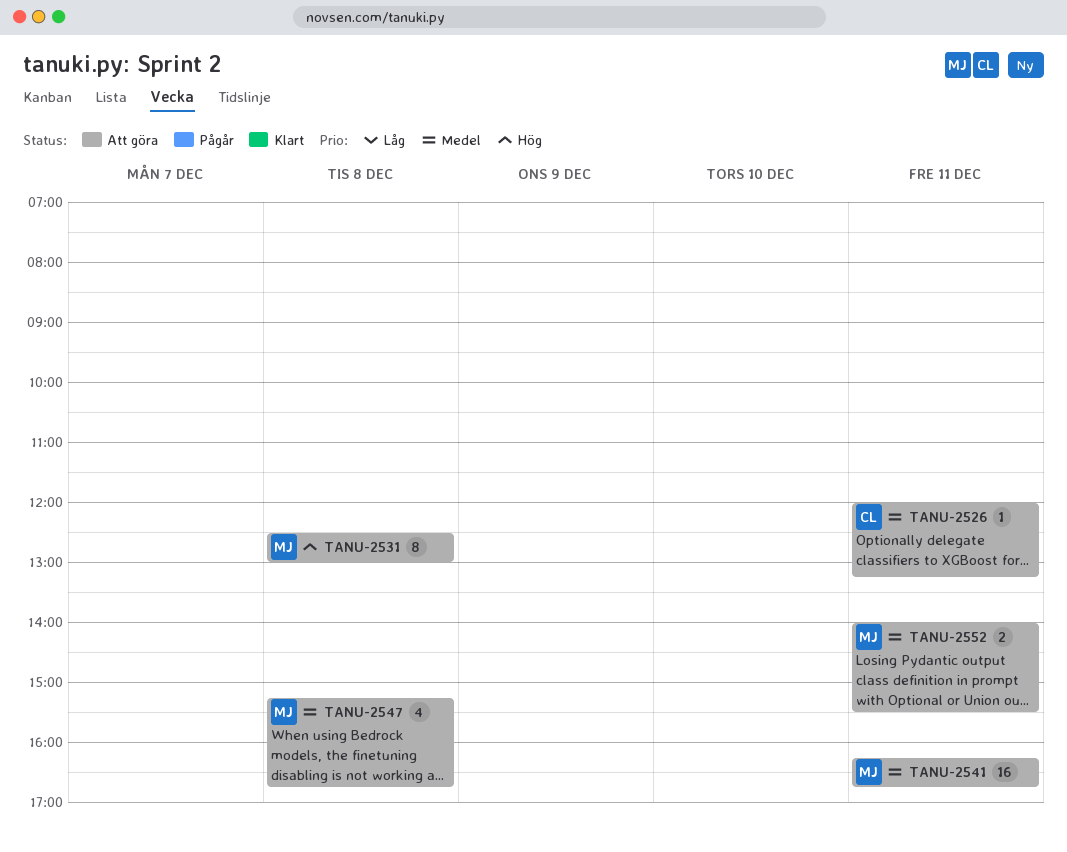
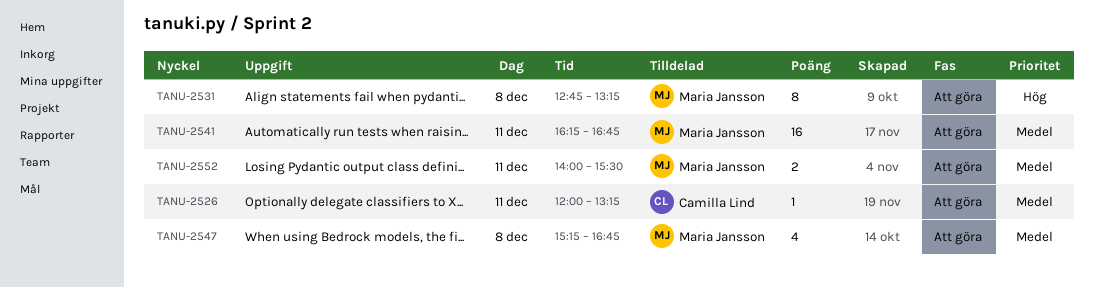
TANU-2531, begins: 12:30 -> 12:45
TANU-2531, ends: 13:00 -> 13:15

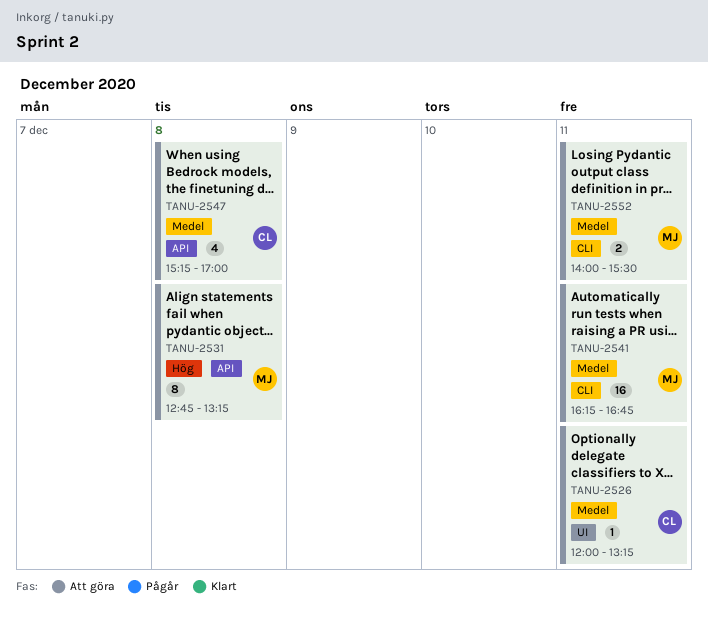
TANU-2547, owner: Maria Jansson -> Camilla Lind
TANU-2547, ends: 16:45 -> 17:00

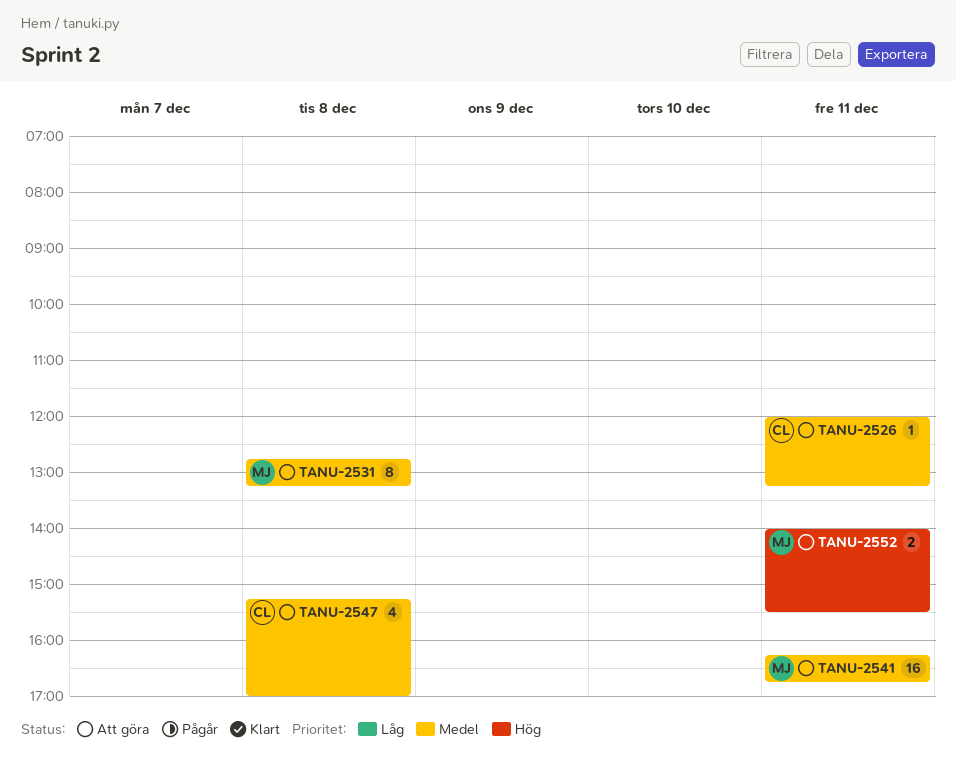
TANU-2531, priority: Hög -> Medel
TANU-2552, priority: Medel -> Hög

